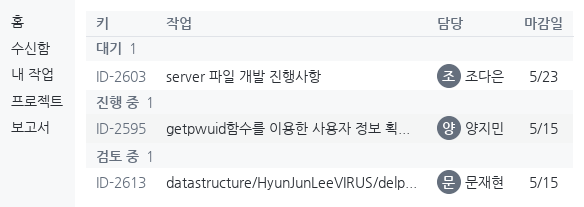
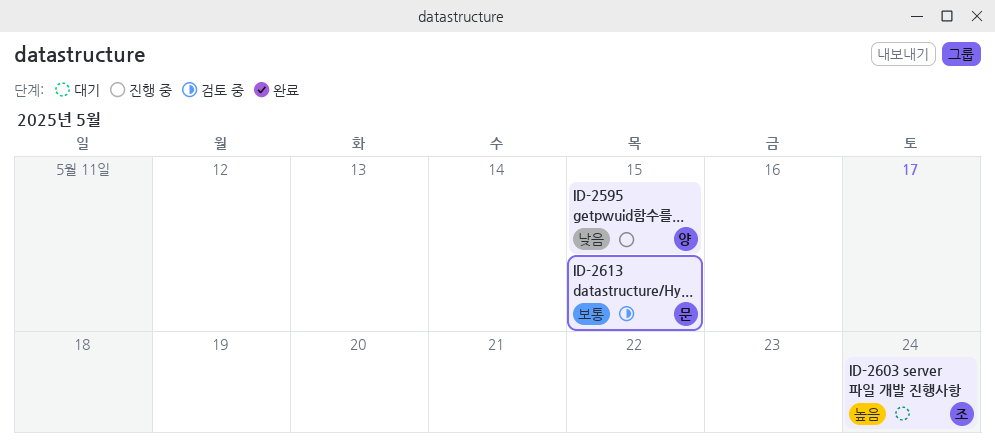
ID-2603, due: May 23 -> May 24

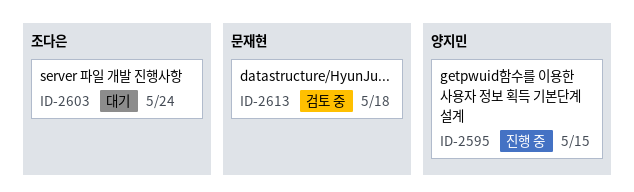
ID-2613, due: May 15 -> May 18

